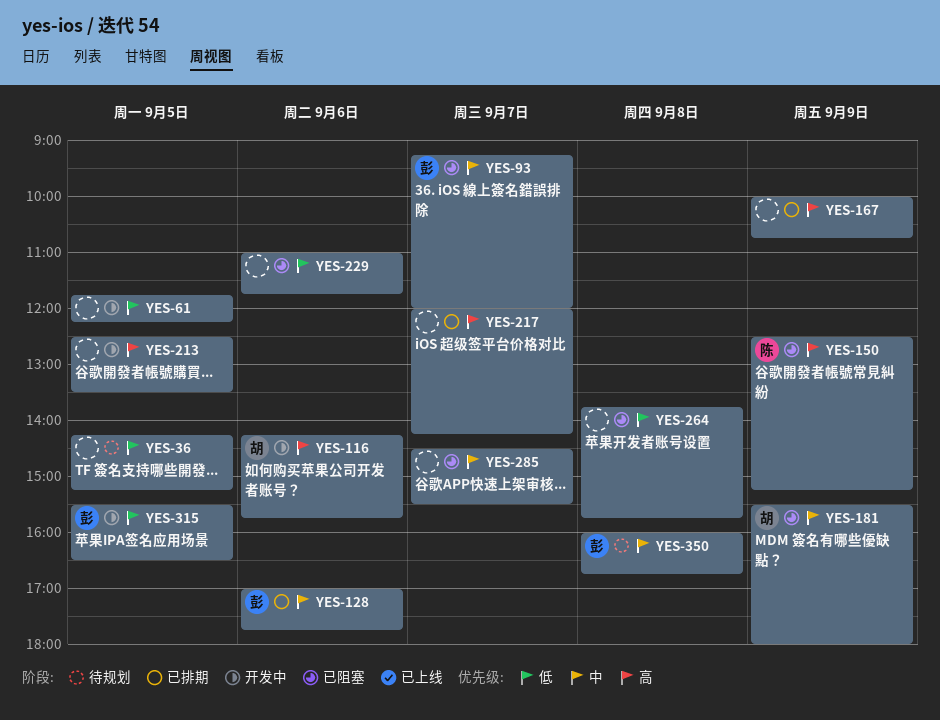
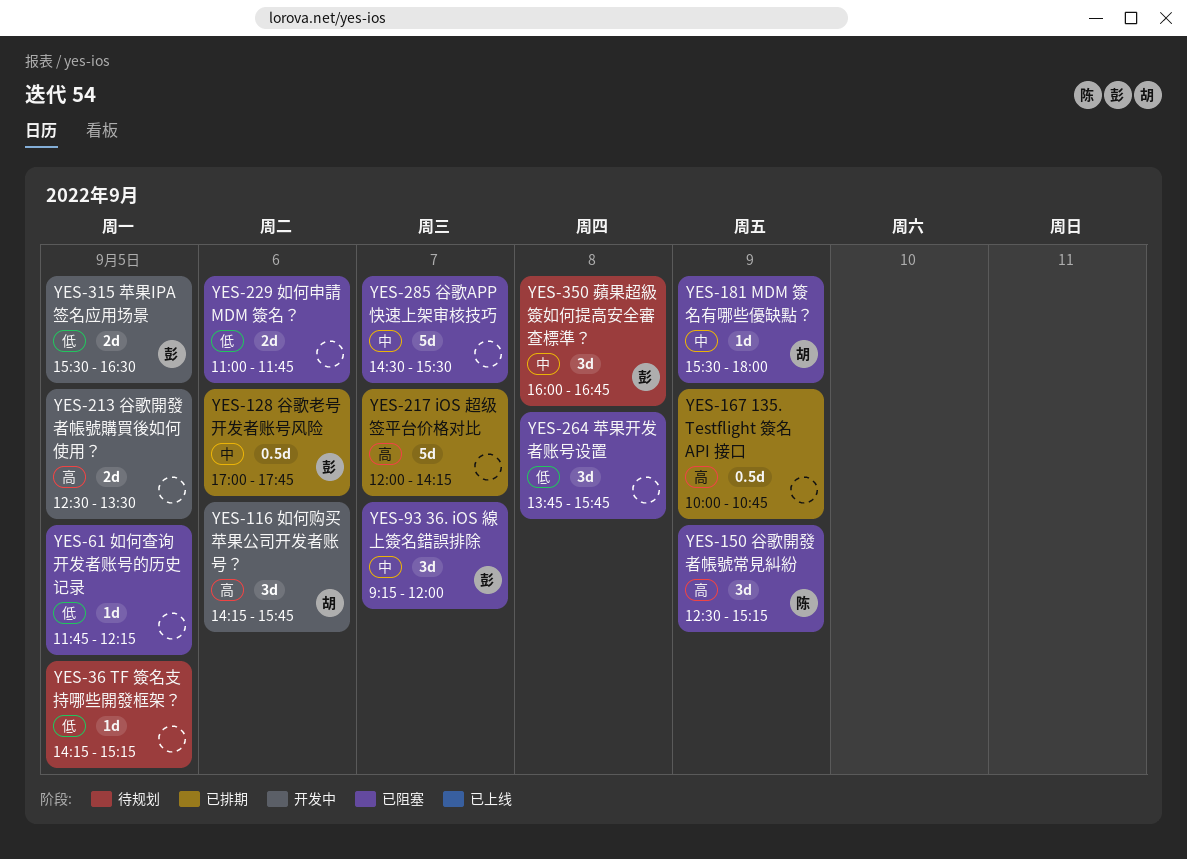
YES-61, status: 开发中 -> 已阻塞

